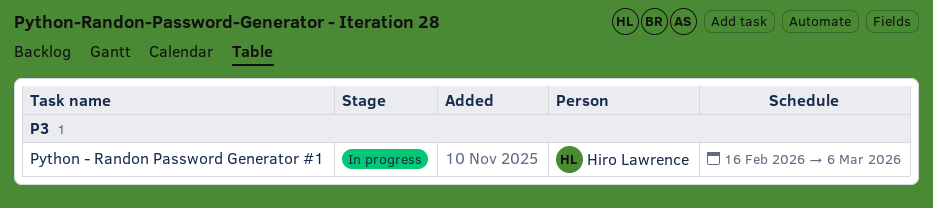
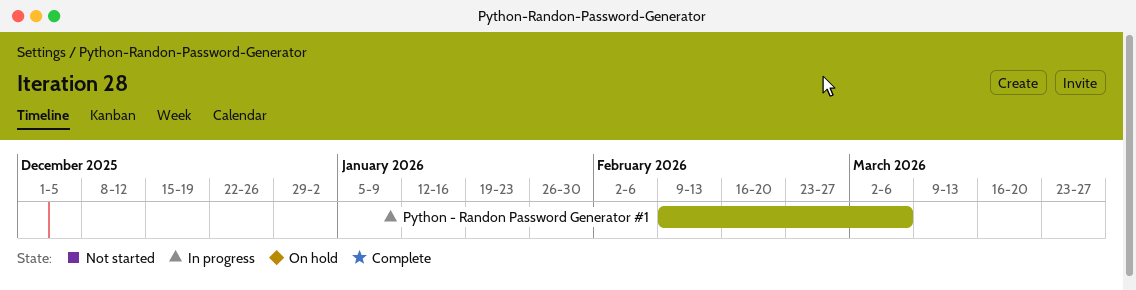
Python - Randon Password Generator #1, start: Feb 16 -> Feb 9

